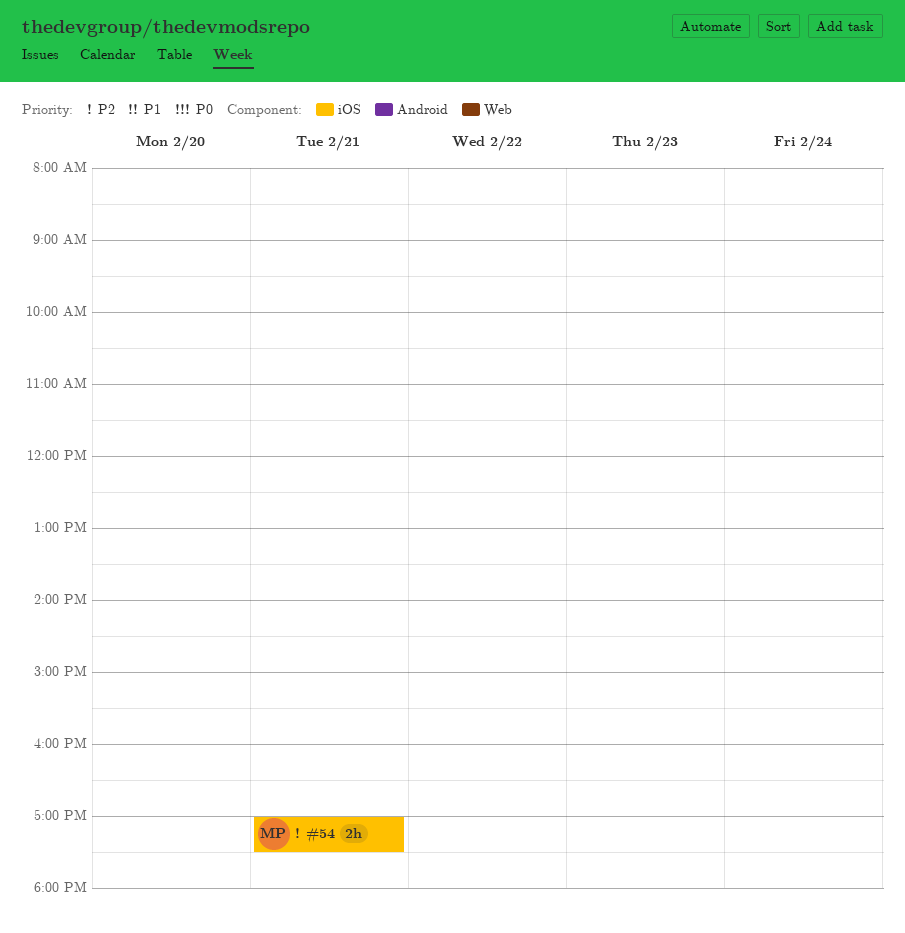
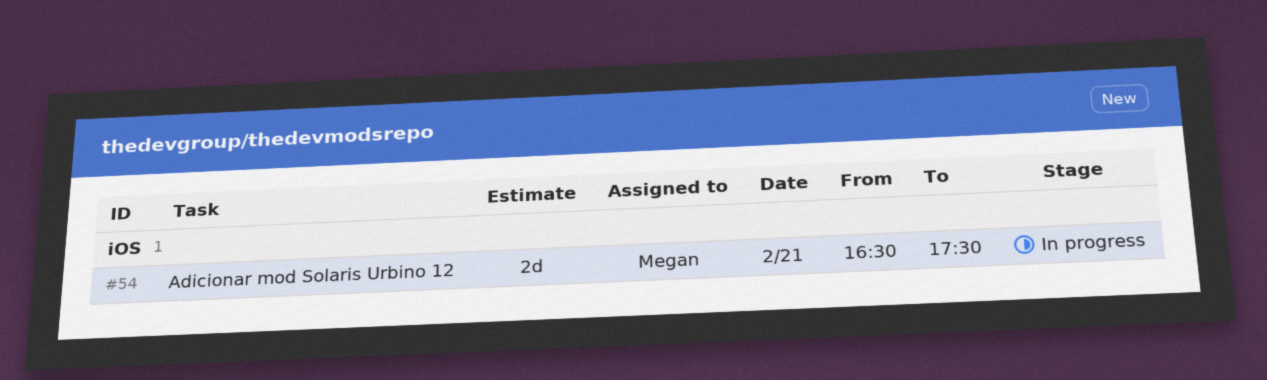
#54, estimate: 2h -> 2d
#54, begins: 17:00 -> 16:30

